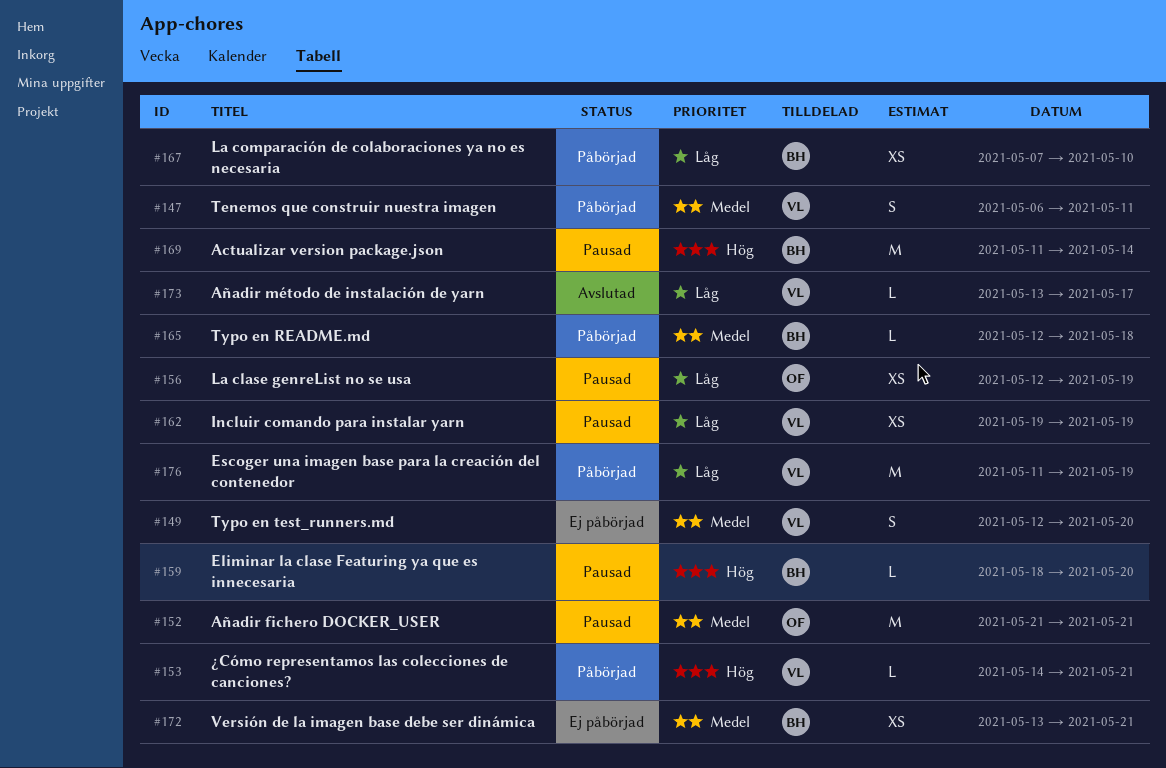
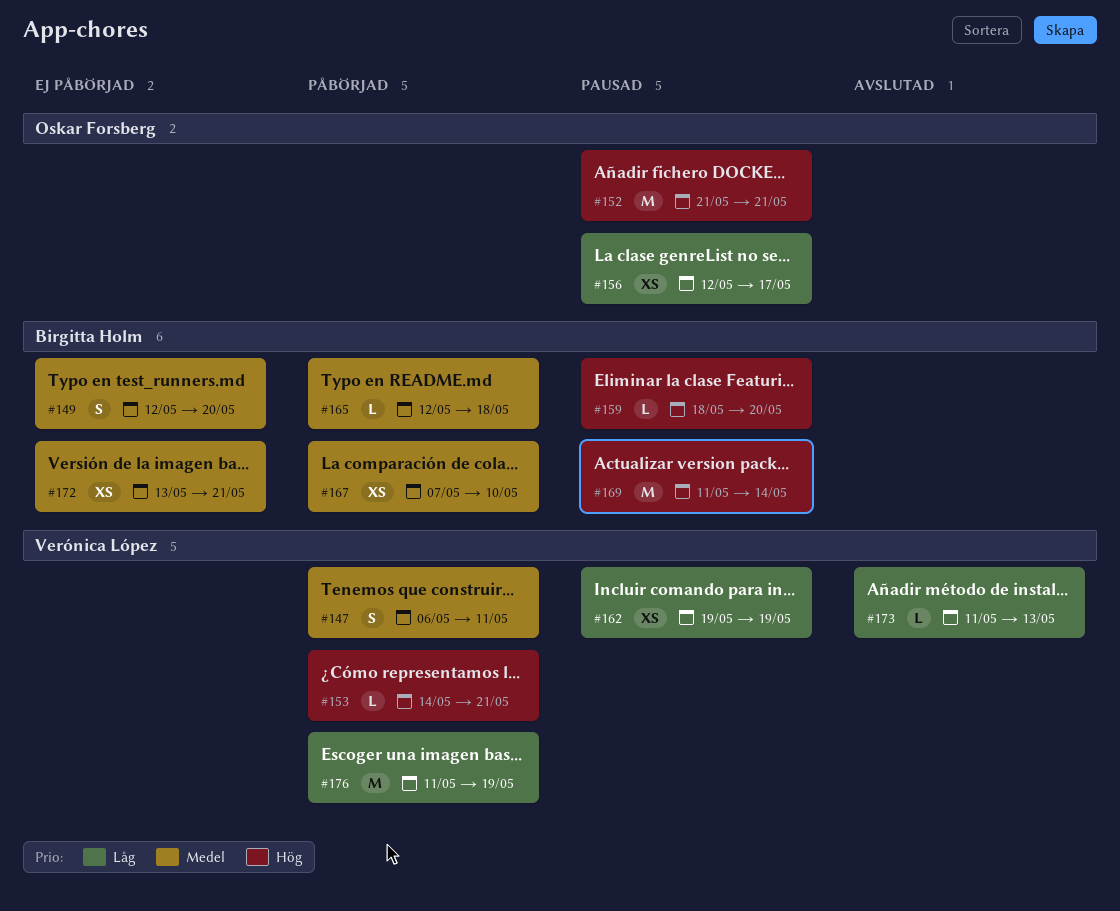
#149, owner: Verónica López -> Birgitta Holm
#152, priority: Medel -> Hög
#156, due: May 19 -> May 17
#167, priority: Låg -> Medel
#173, start: May 13 -> May 11
#173, due: May 17 -> May 13

